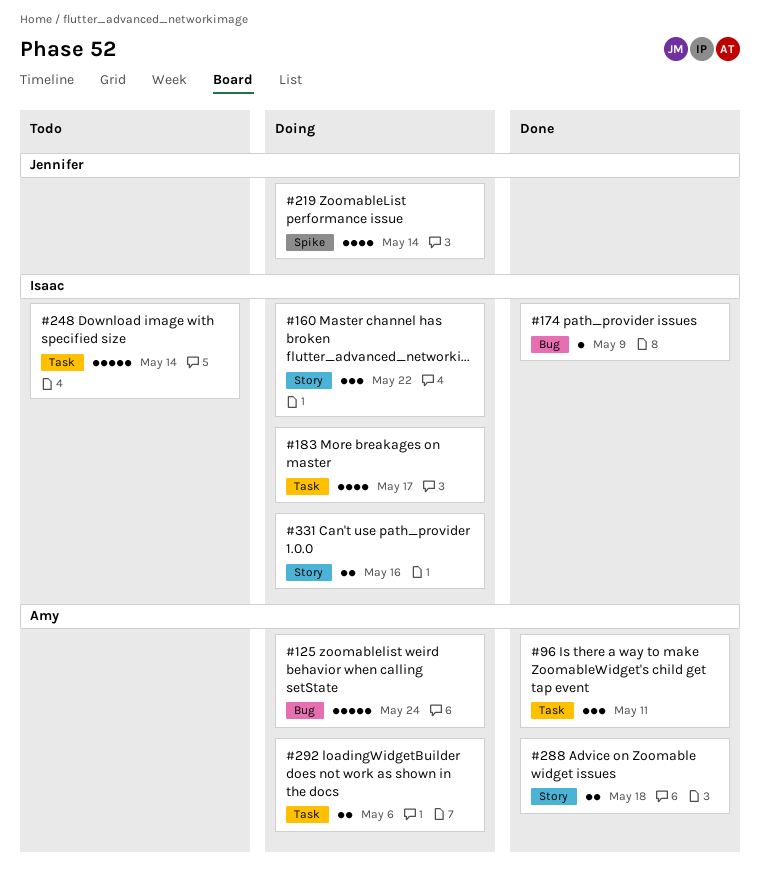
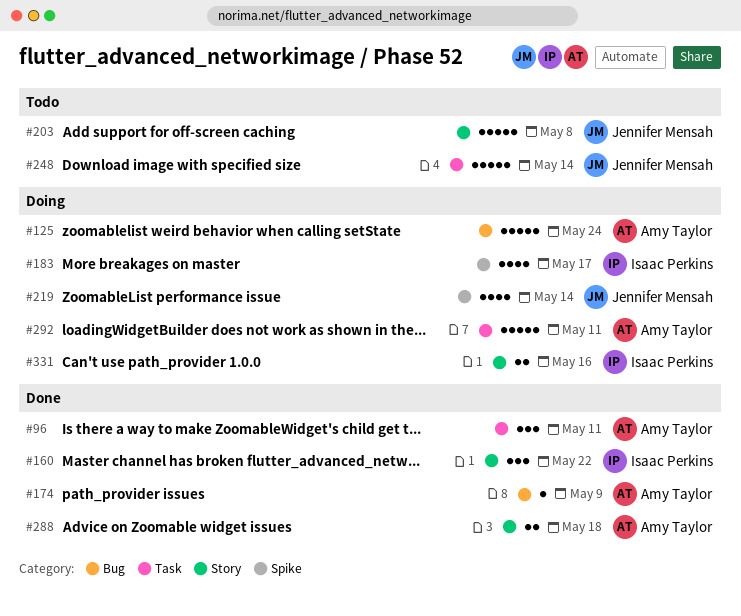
#160, status: Doing -> Done
#174, owner: Isaac Perkins -> Amy Taylor
#183, label: Task -> Spike
#203: none -> present
#248, owner: Isaac Perkins -> Jennifer Mensah
#292, estimate: 2 -> 5
#292, due: May 6 -> May 11

